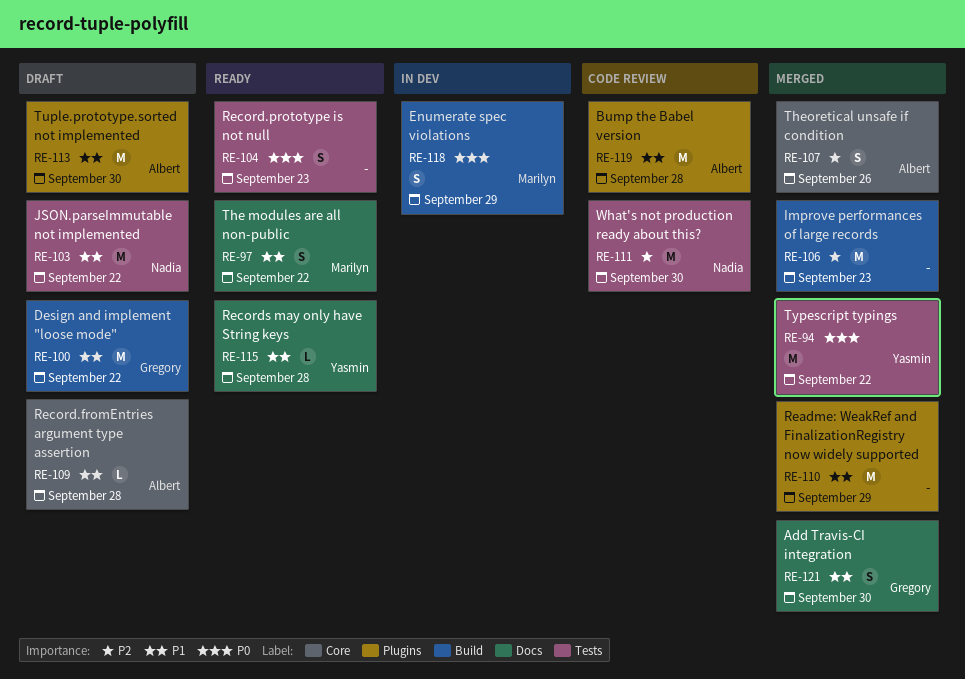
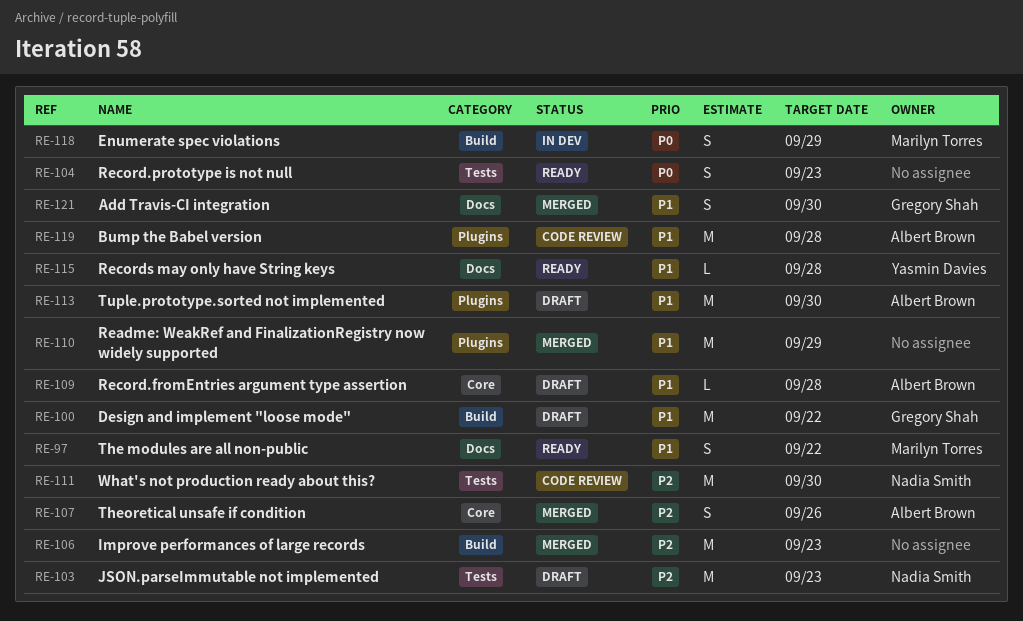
RE-94: present -> none
RE-103, priority: P1 -> P2
RE-103, due: Sep 22 -> Sep 23

